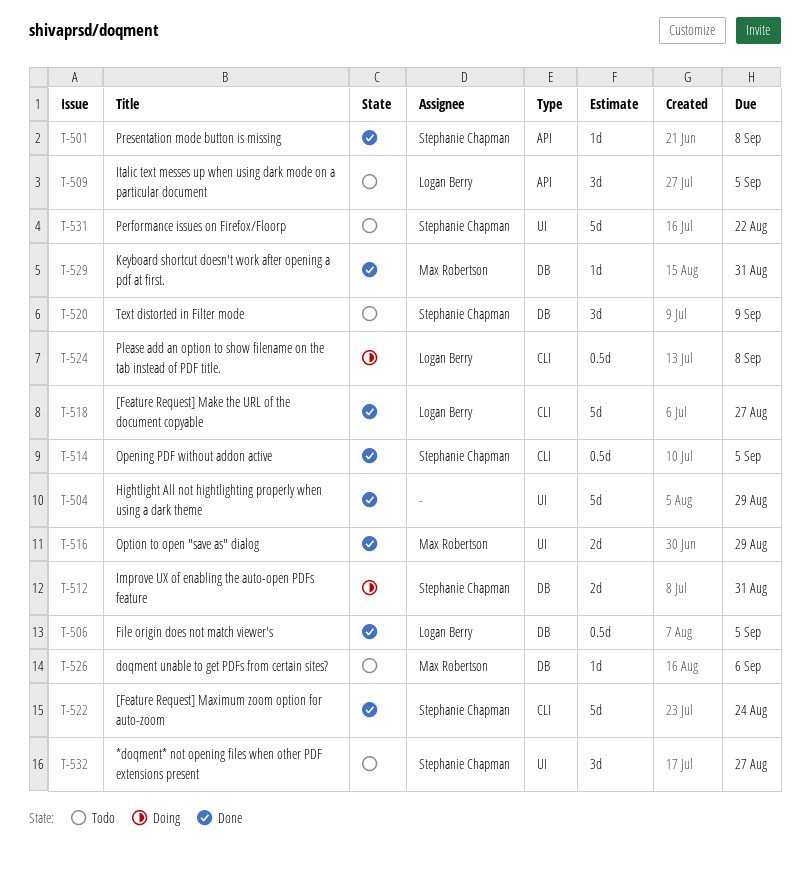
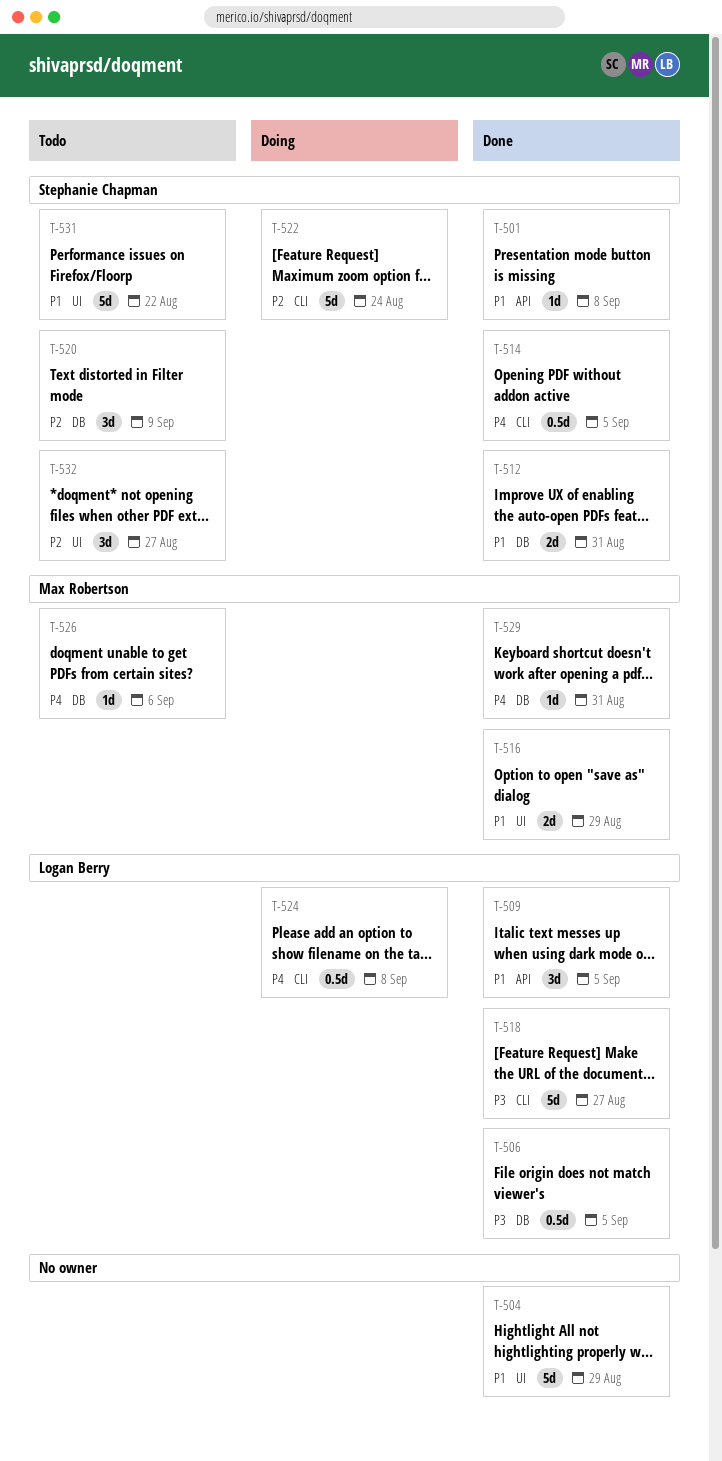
T-509, status: Todo -> Done
T-512, status: Doing -> Done
T-522, status: Done -> Doing

